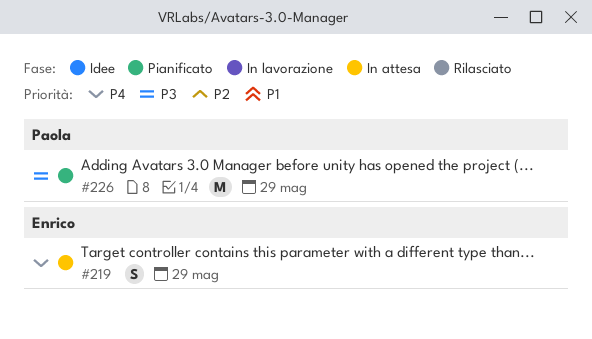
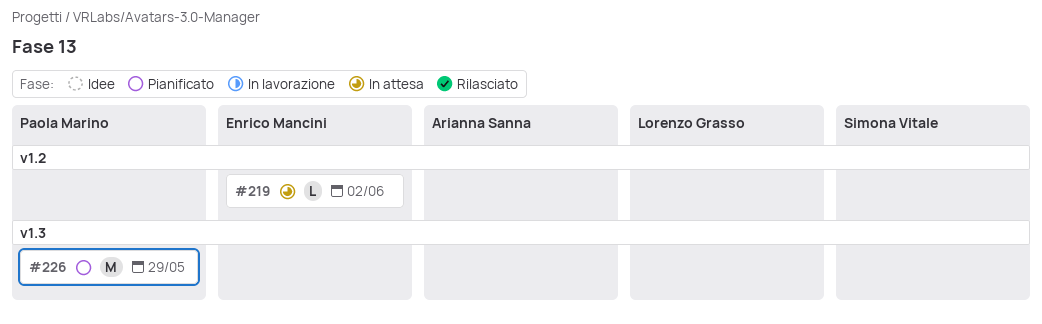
#219, estimate: S -> L
#219, due: May 29 -> Jun 2

